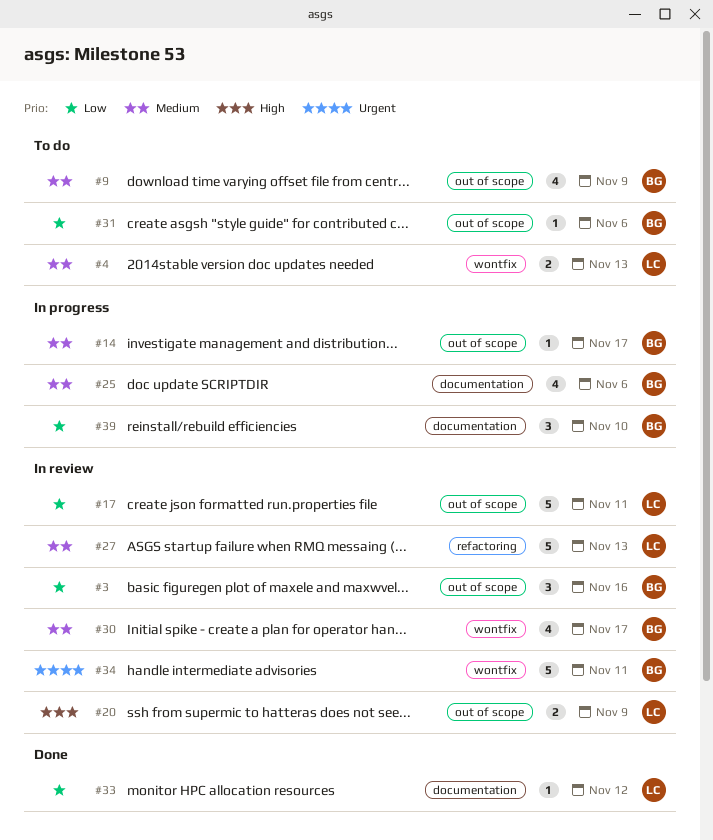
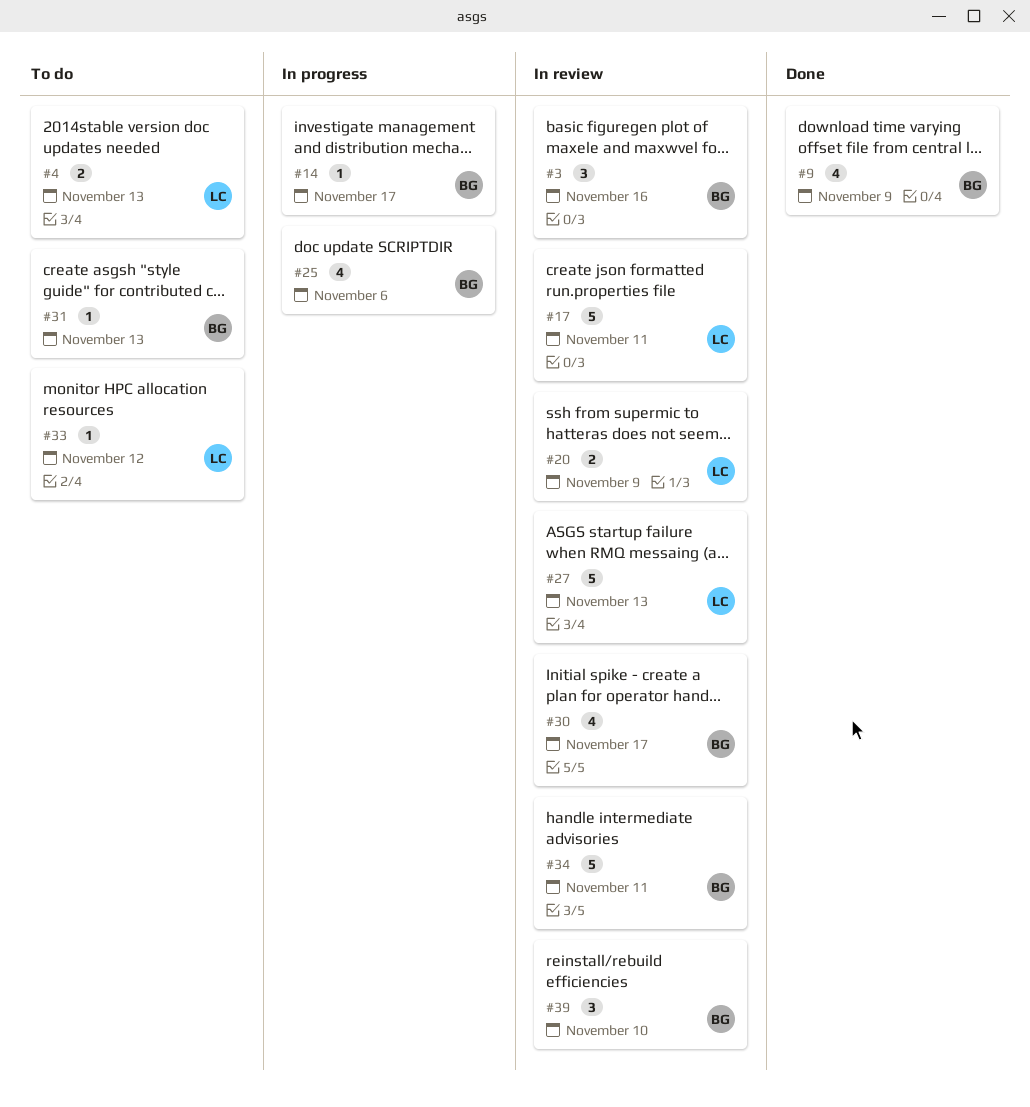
#9, status: To do -> Done
#31, due: Nov 6 -> Nov 13
#33, status: Done -> To do
#39, status: In progress -> In review

